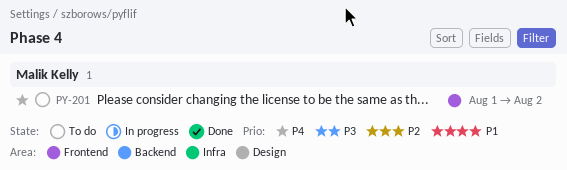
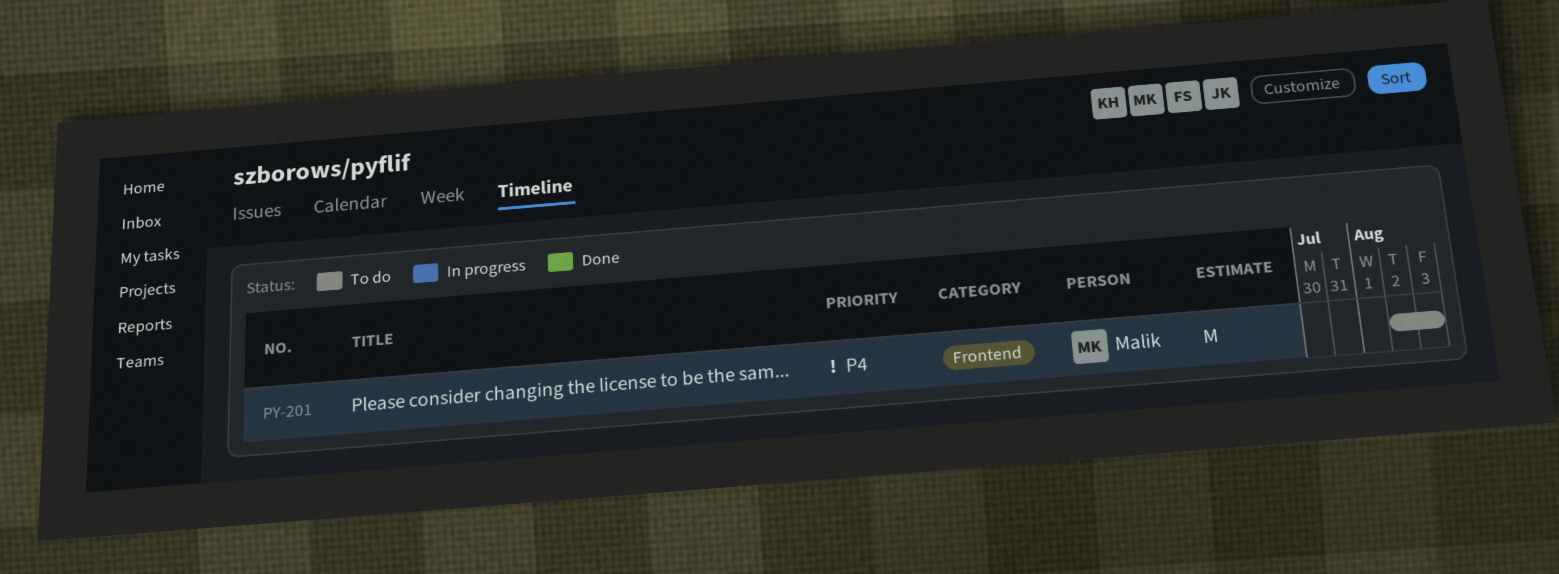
PY-201, start: Aug 1 -> Aug 2
PY-201, due: Aug 2 -> Aug 3

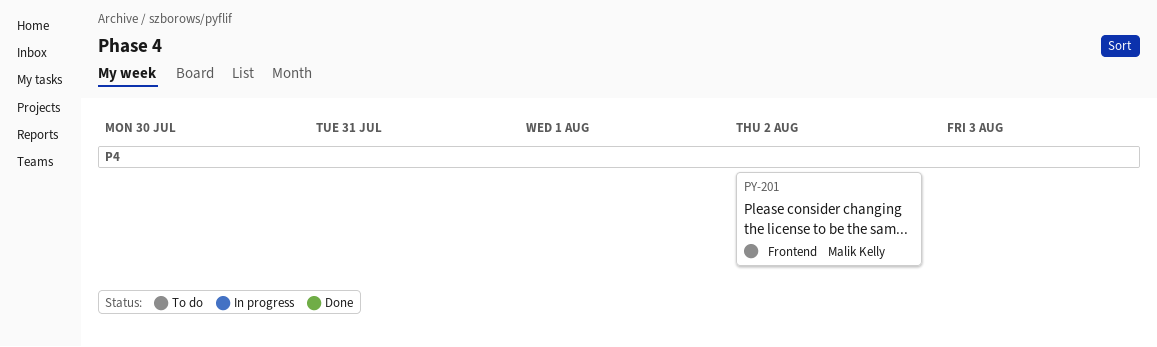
PY-201, due: Aug 3 -> Aug 2

